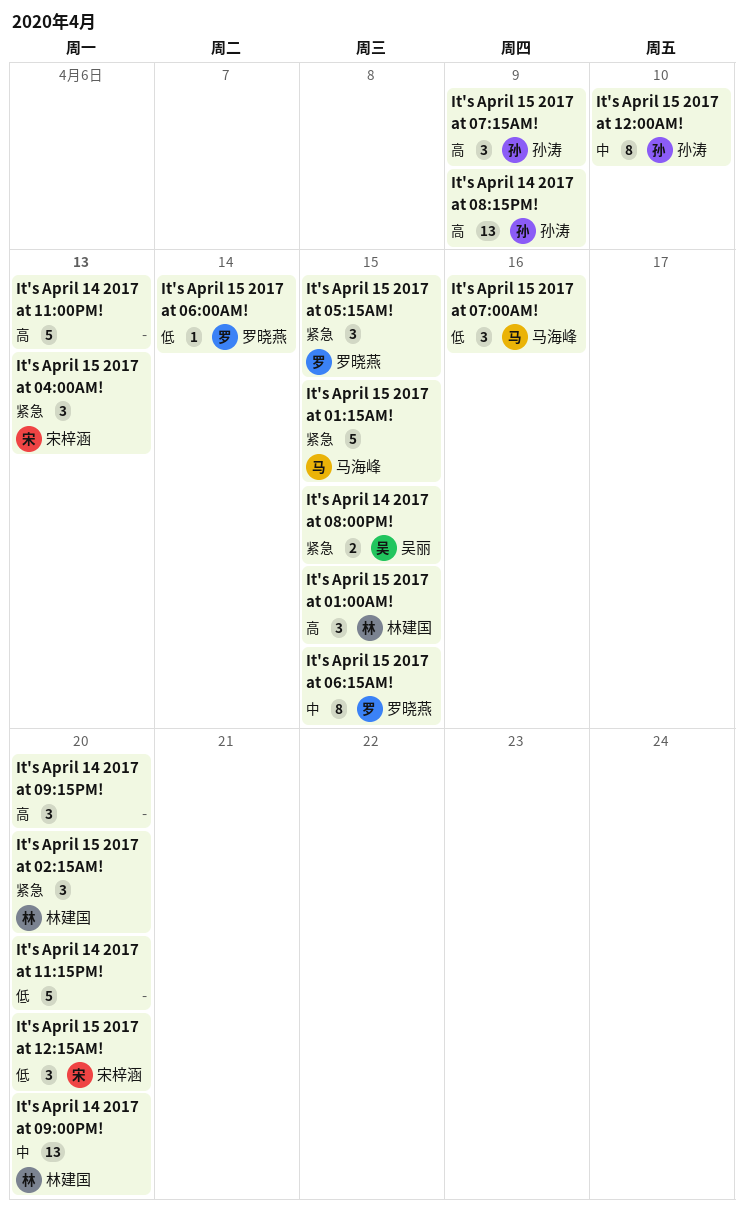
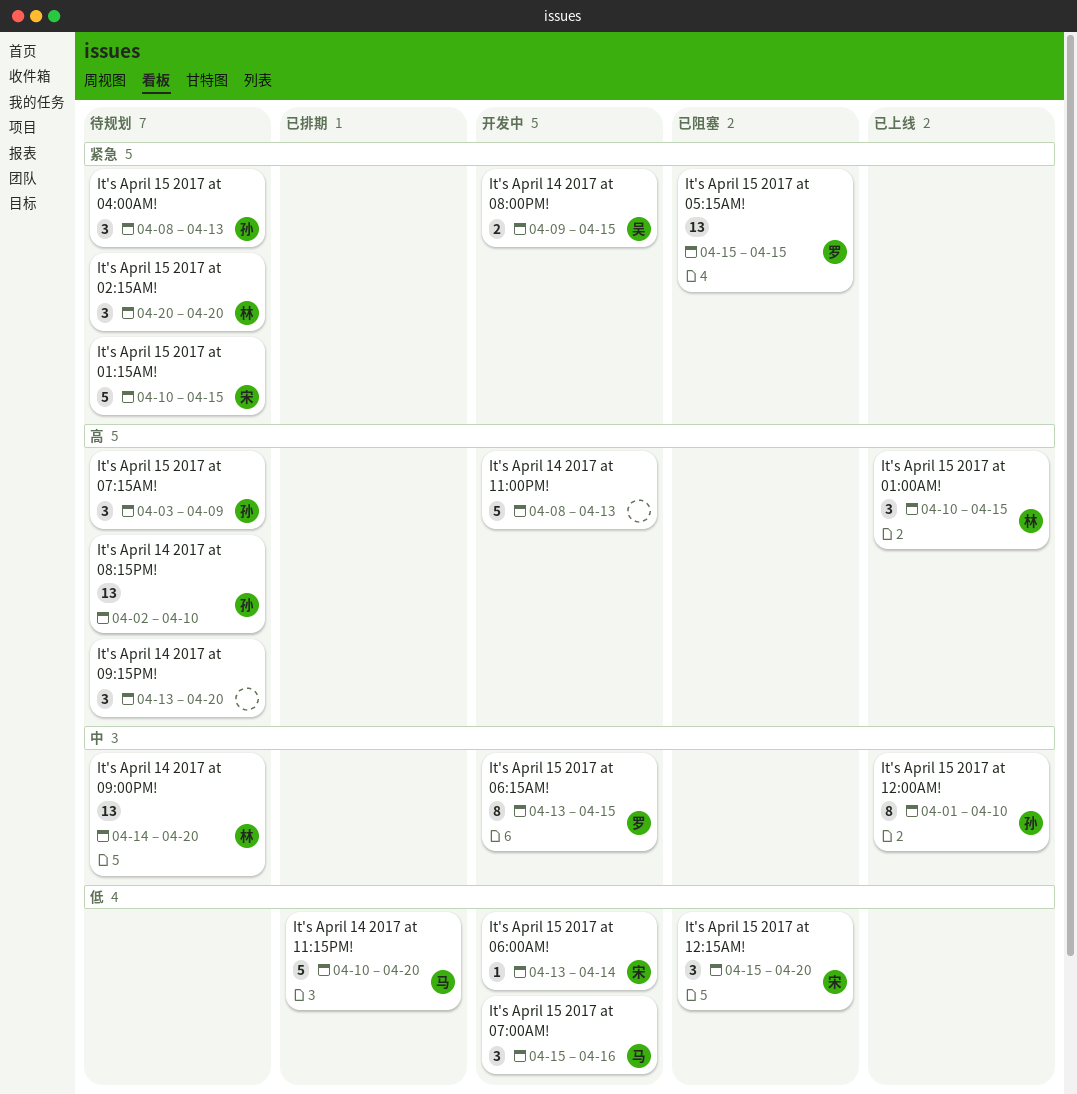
It's April 14 2017 at 08:15PM!, due: Apr 9 -> Apr 10
It's April 14 2017 at 11:15PM!, owner: none -> 马海峰
It's April 15 2017 at 01:15AM!, owner: 马海峰 -> 宋梓涵
It's April 15 2017 at 04:00AM!, owner: 宋梓涵 -> 孙涛
It's April 15 2017 at 05:15AM!, estimate: 3 -> 13
It's April 15 2017 at 06:00AM!, owner: 罗晓燕 -> 宋梓涵

